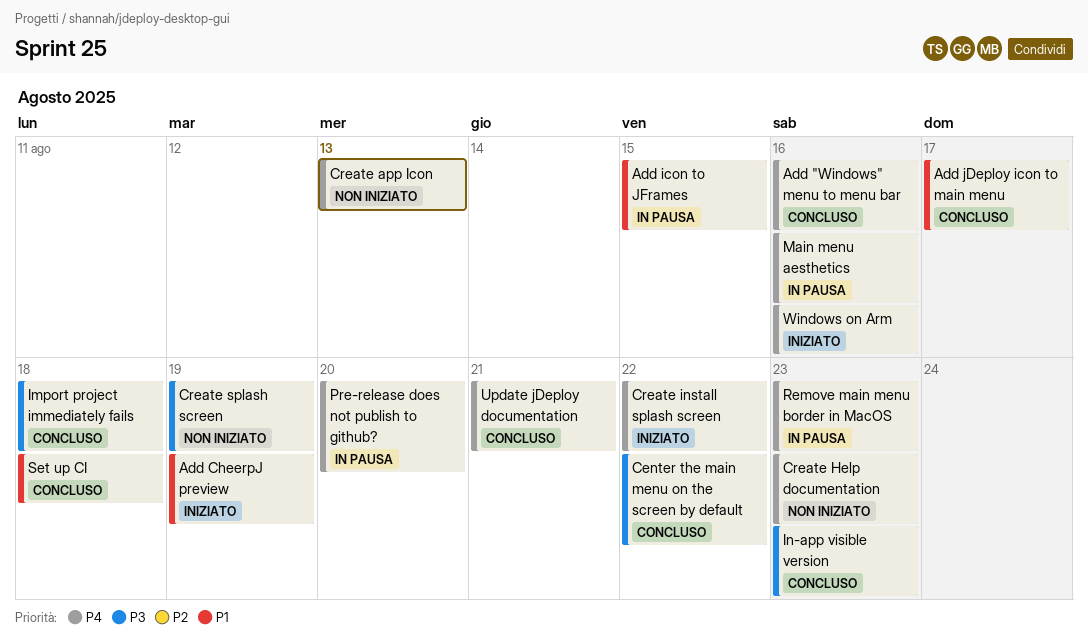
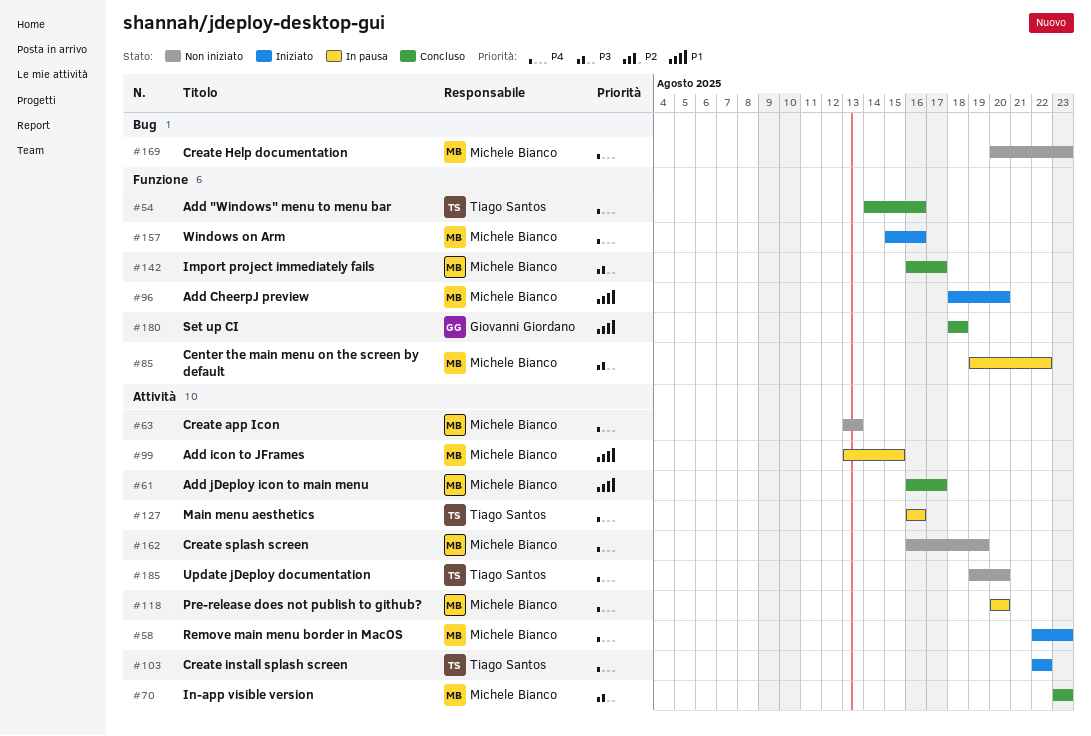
Add CheerpJ preview, due: Aug 19 -> Aug 20
Center the main menu on the screen by default, status: Concluso -> In pausa
Create splash screen, priority: P3 -> P4
Import project immediately fails, due: Aug 18 -> Aug 17
Remove main menu border in MacOS, status: In pausa -> Iniziato
Update jDeploy documentation, status: Concluso -> Non iniziato
Update jDeploy documentation, due: Aug 21 -> Aug 20

